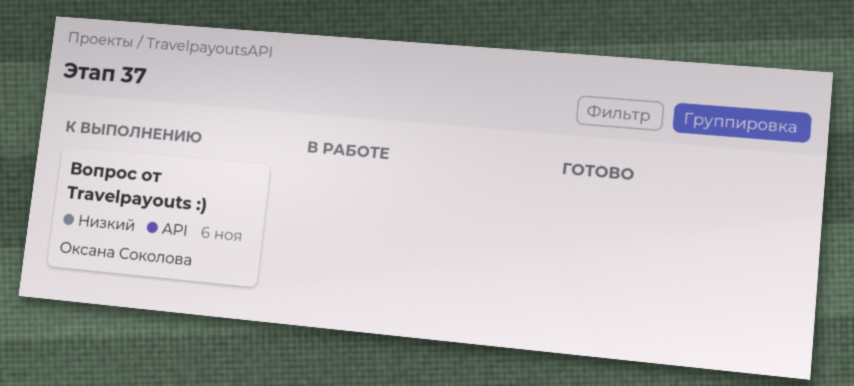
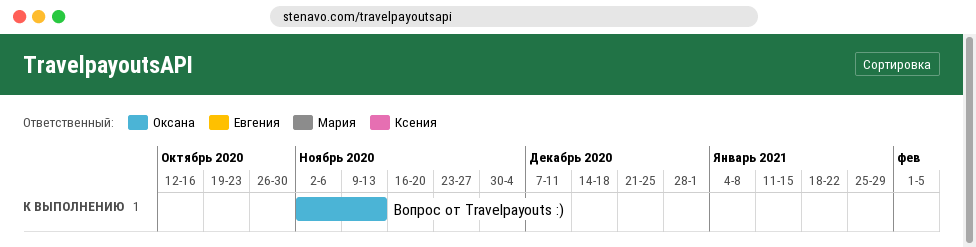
Вопрос от Travelpayouts :), due: Nov 6 -> Nov 13

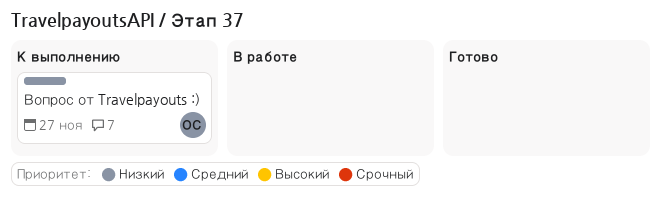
Вопрос от Travelpayouts :), due: Nov 13 -> Nov 27

